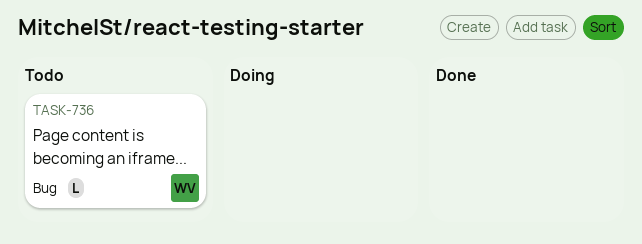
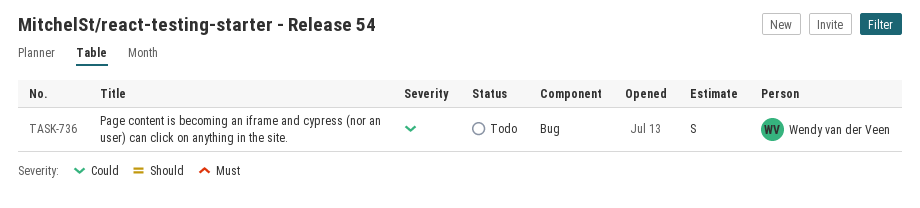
TASK-736, estimate: L -> S

